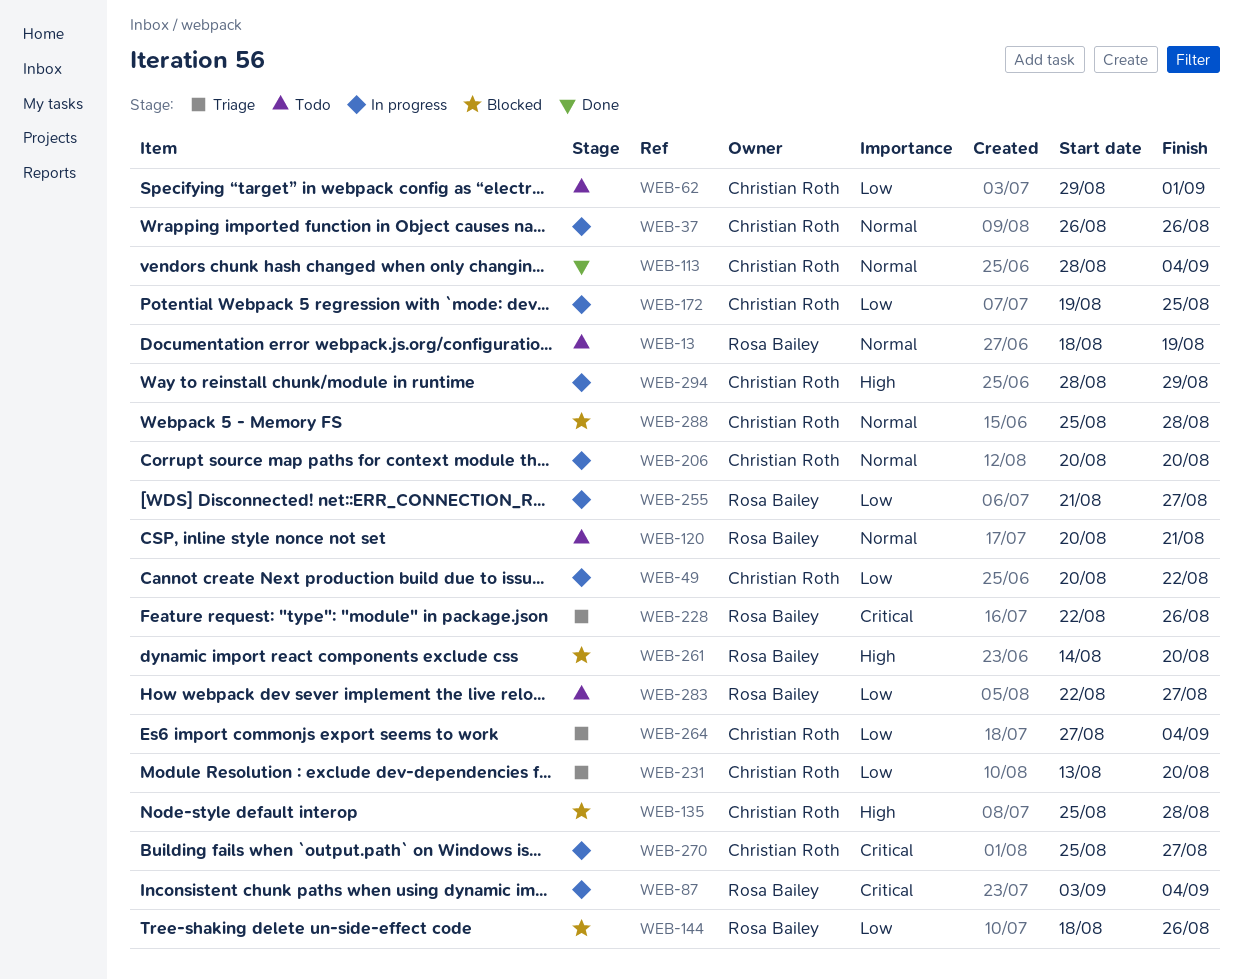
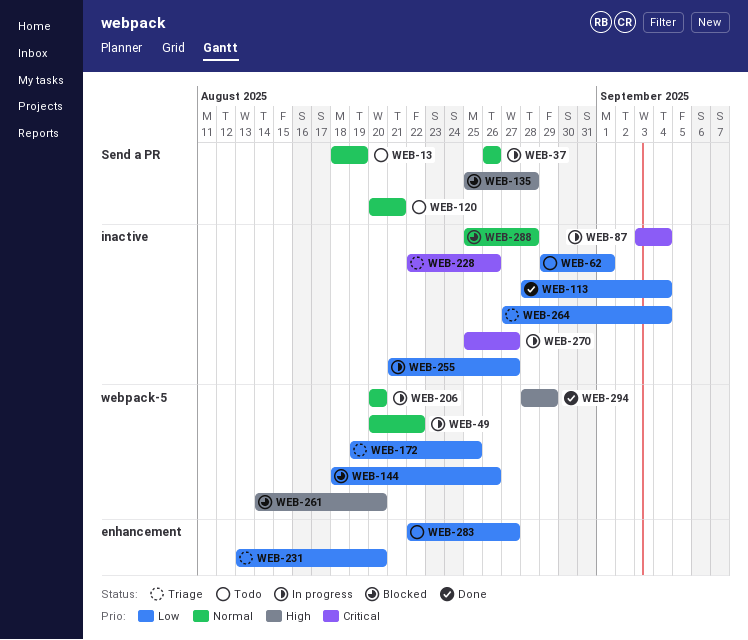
WEB-49, priority: Low -> Normal
WEB-113, priority: Normal -> Low
WEB-172, status: In progress -> Triage
WEB-294, status: In progress -> Done

